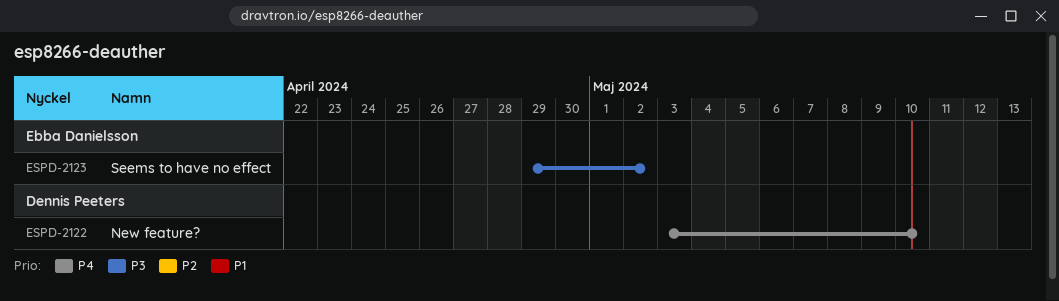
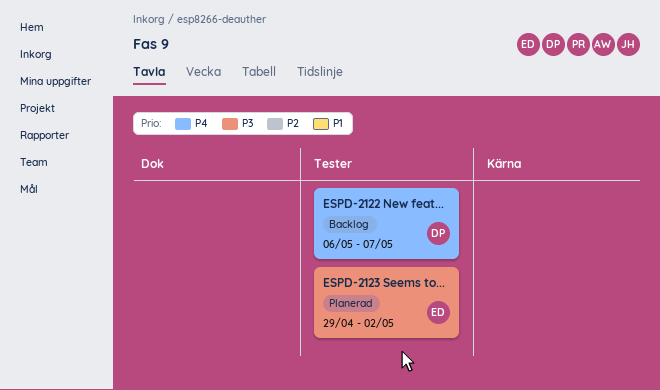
ESPD-2122, start: May 3 -> May 6
ESPD-2122, due: May 10 -> May 7

